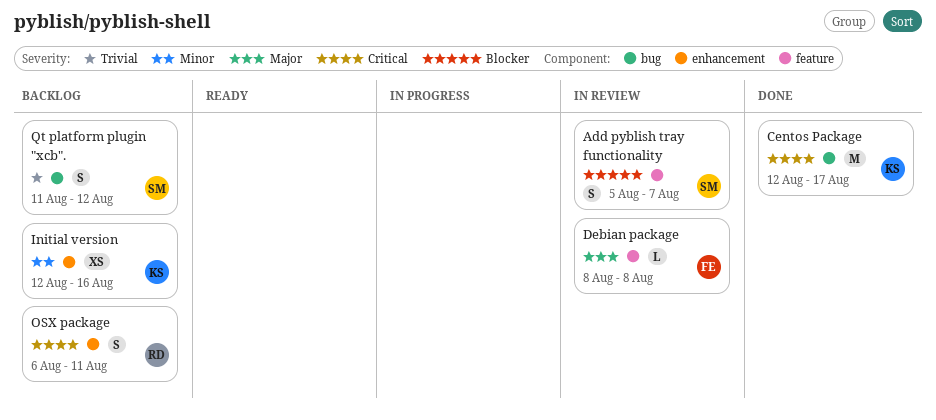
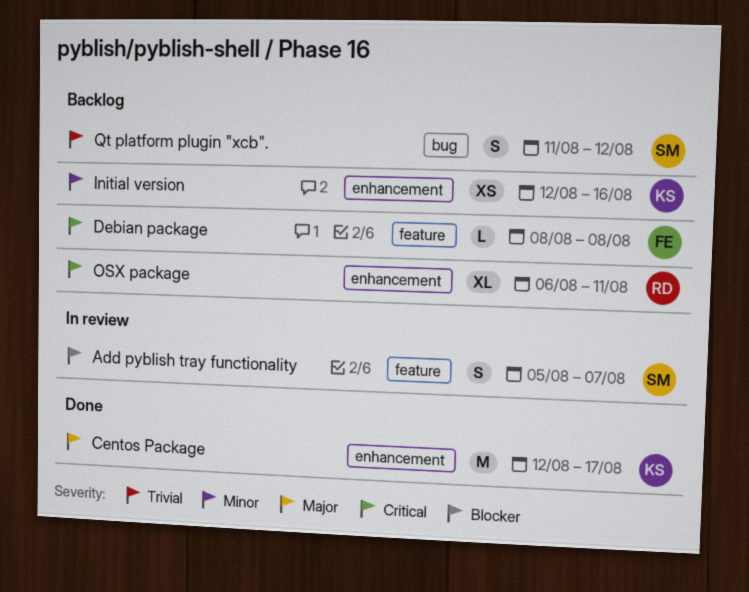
Centos Package, priority: Critical -> Major
Centos Package, label: bug -> enhancement
Debian package, status: In review -> Backlog
Debian package, priority: Major -> Critical
OSX package, estimate: S -> XL

